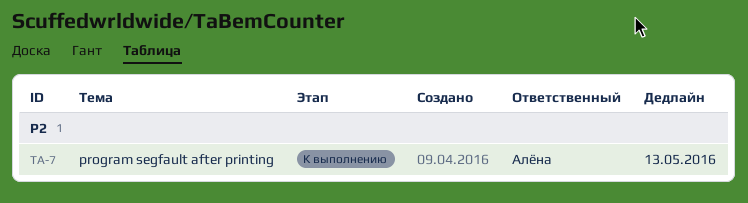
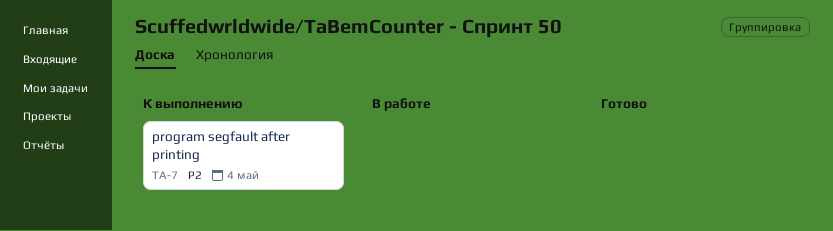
TA-7, due: May 13 -> May 4

